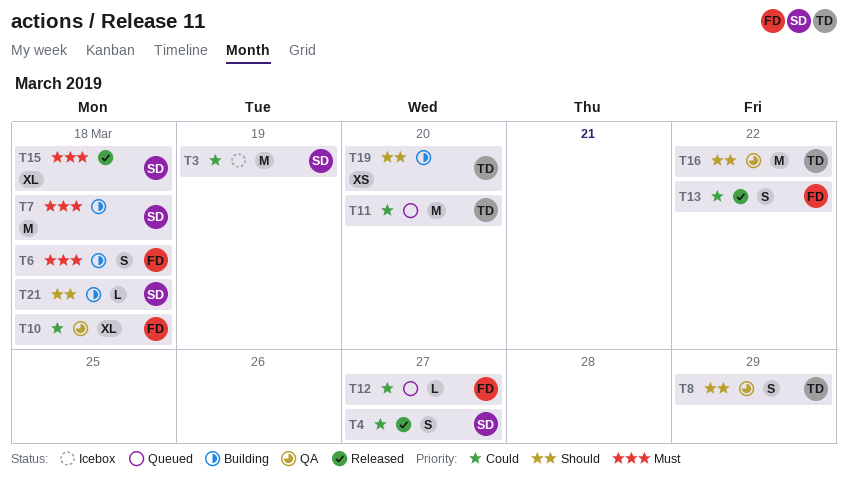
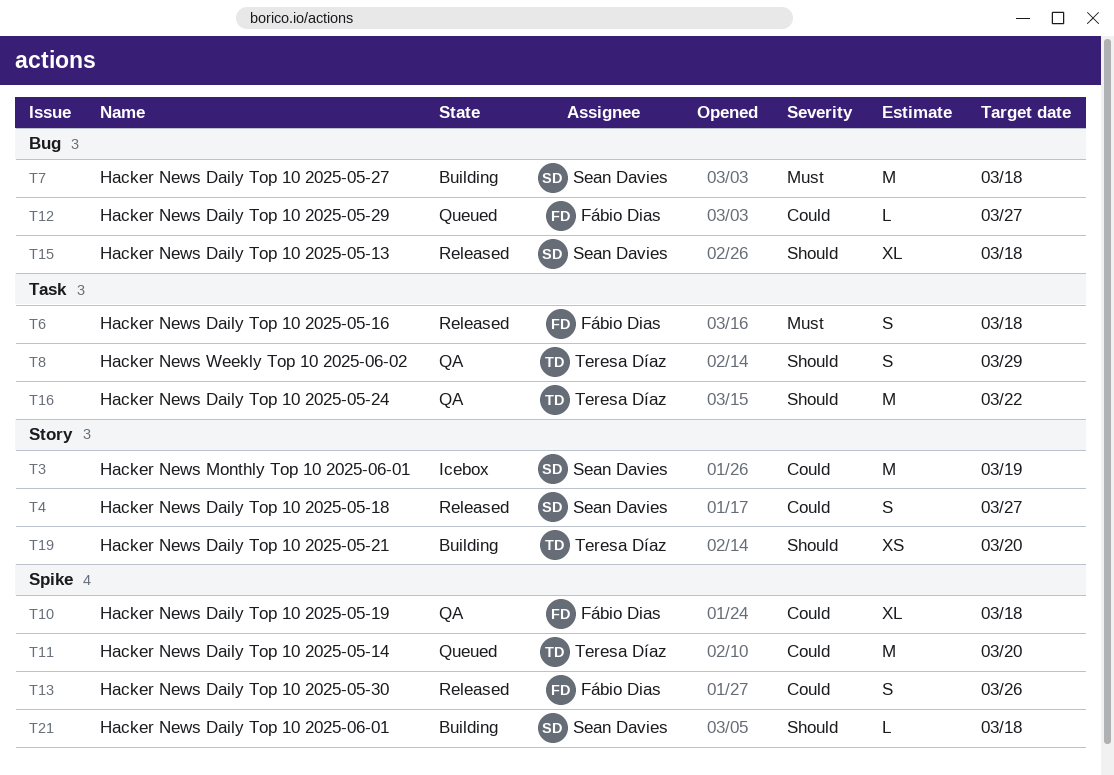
T6, status: Building -> Released
T13, due: Mar 22 -> Mar 26
T15, priority: Must -> Should

